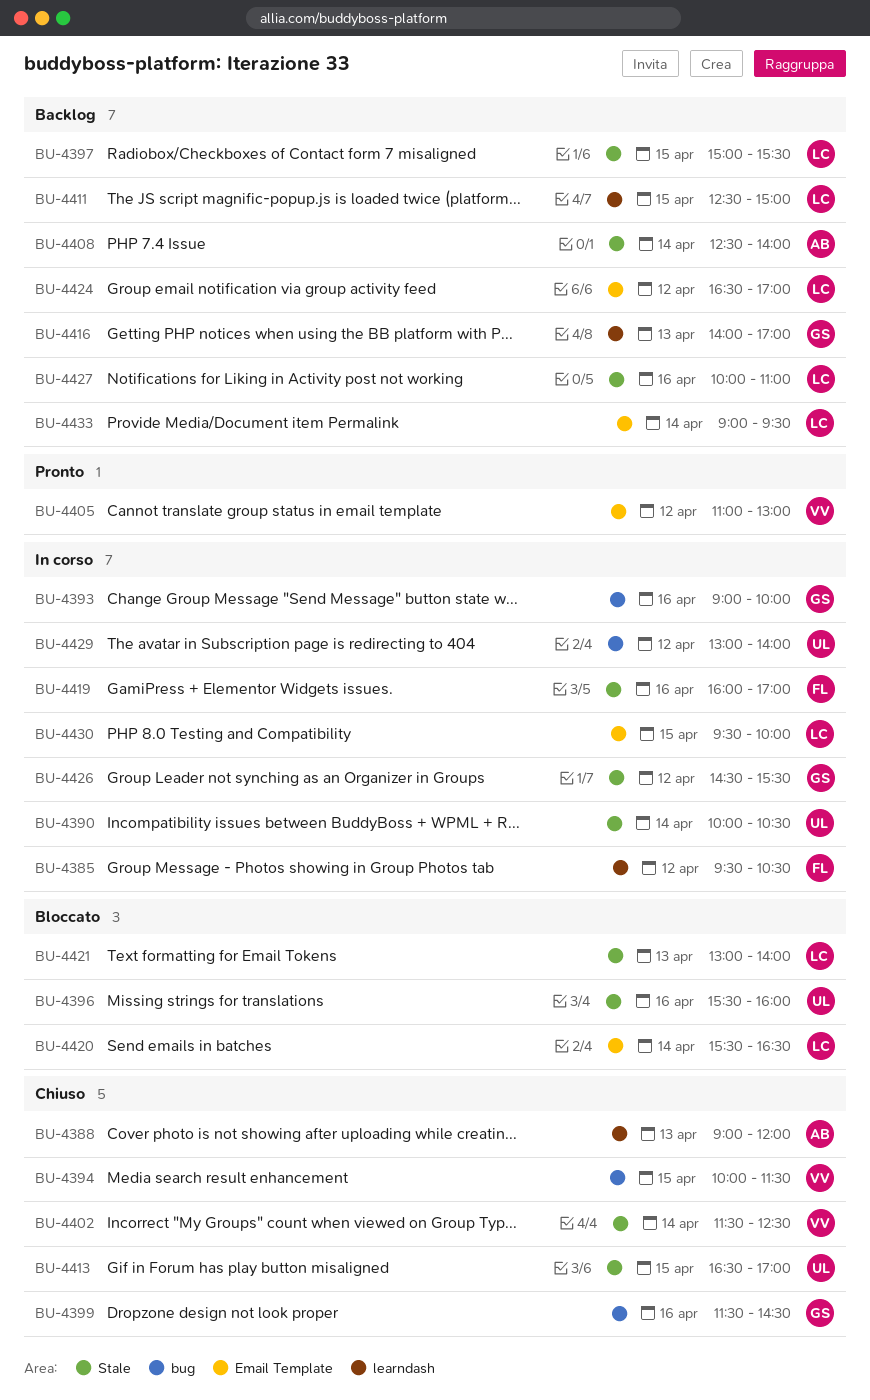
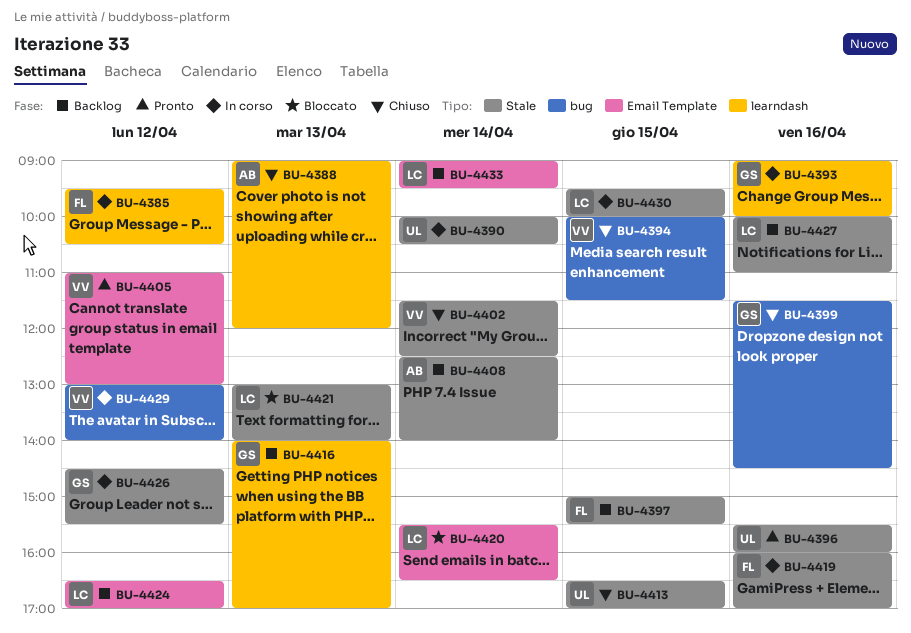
BU-4393, label: bug -> learndash
BU-4396, status: Bloccato -> Pronto
BU-4397, owner: LC -> FL
BU-4411: present -> none
BU-4429, owner: UL -> VV
BU-4430, label: Email Template -> Stale

